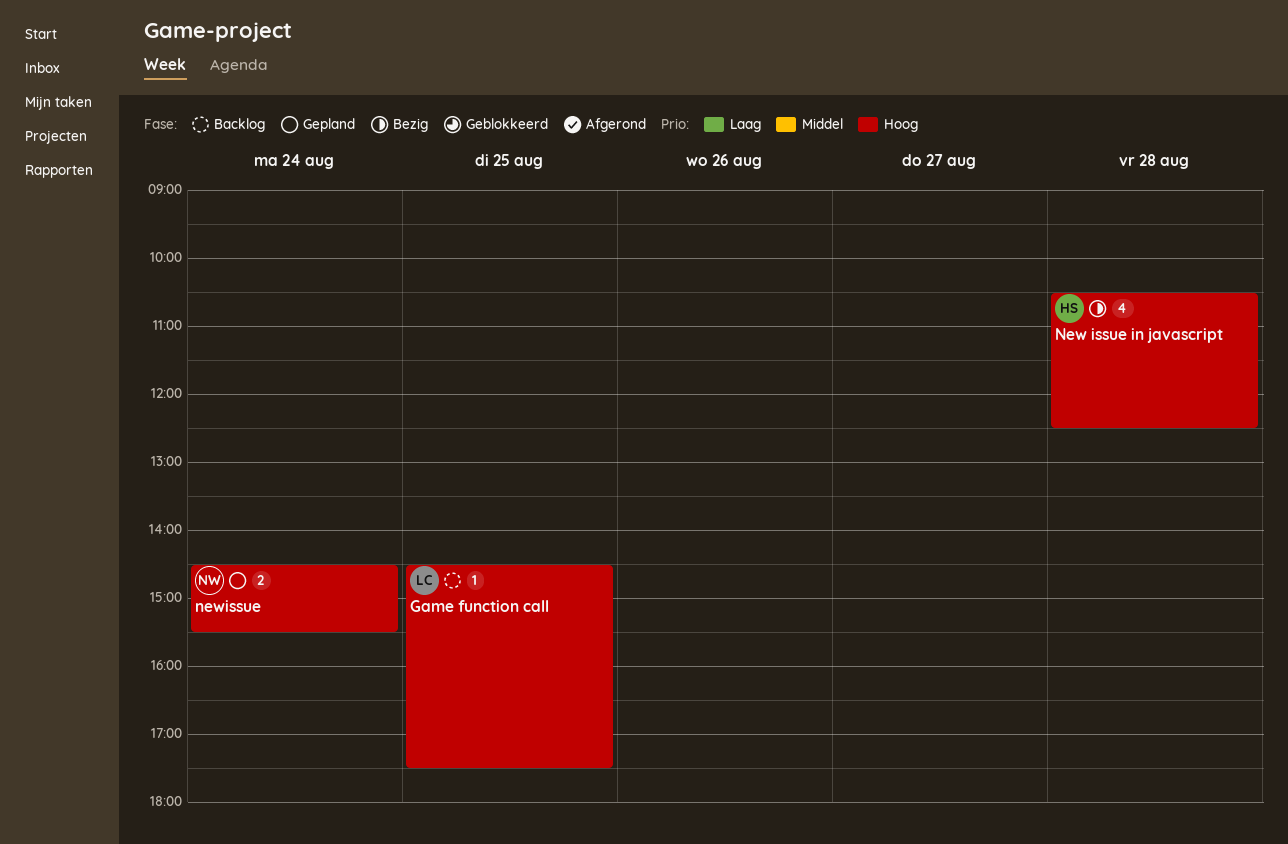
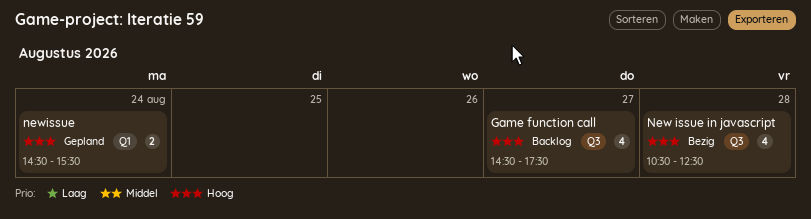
Game function call, estimate: 1 -> 4
Game function call, day: Aug 25 -> Aug 27

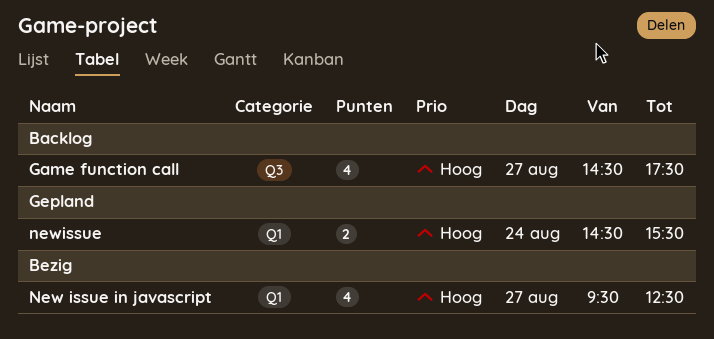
New issue in javascript, label: Q3 -> Q1
New issue in javascript, day: Aug 28 -> Aug 27
New issue in javascript, begins: 10:30 -> 09:30

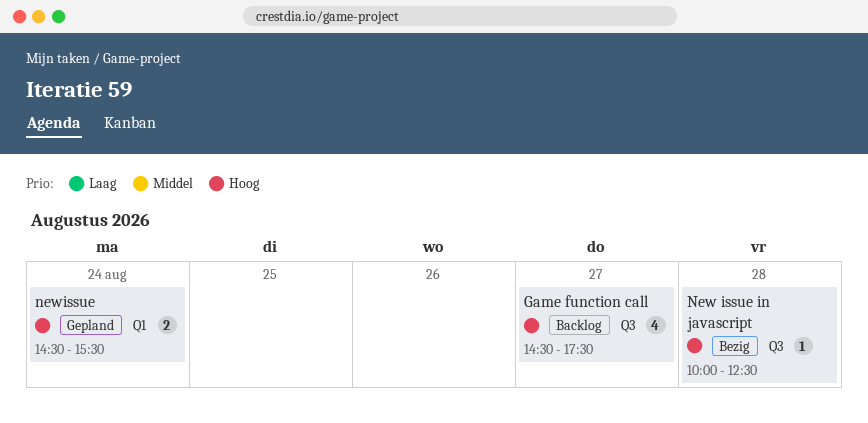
New issue in javascript, label: Q1 -> Q3
New issue in javascript, estimate: 4 -> 1
New issue in javascript, day: Aug 27 -> Aug 28
New issue in javascript, begins: 09:30 -> 10:00

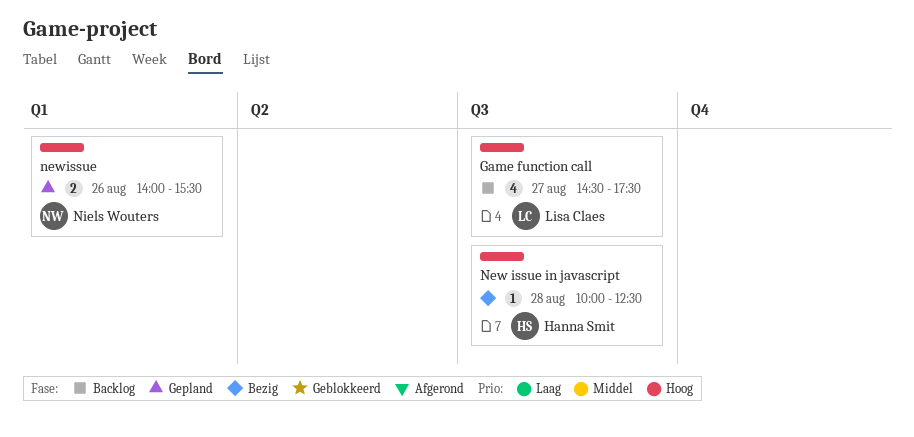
newissue, day: Aug 24 -> Aug 26
newissue, begins: 14:30 -> 14:00

